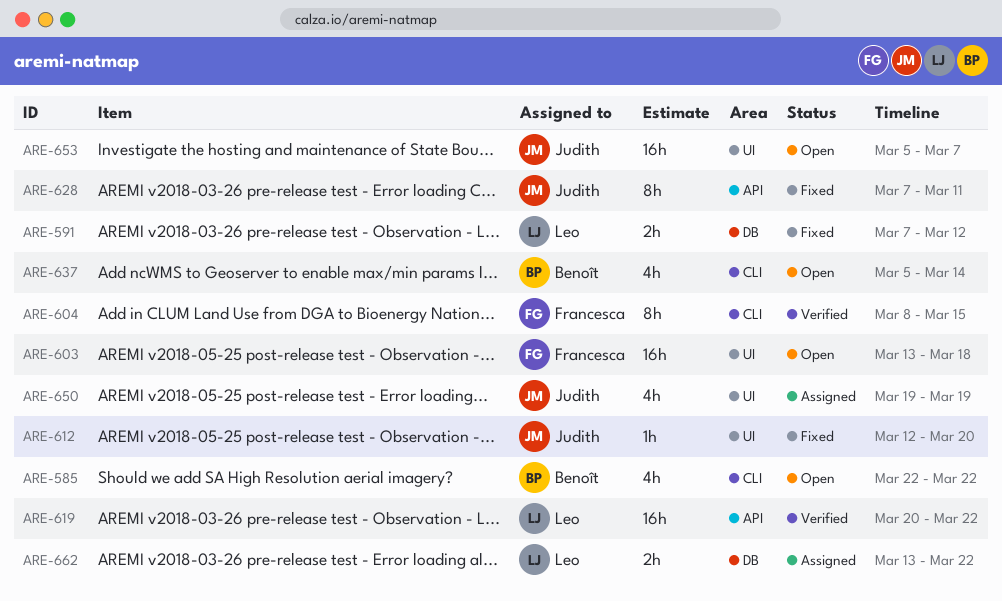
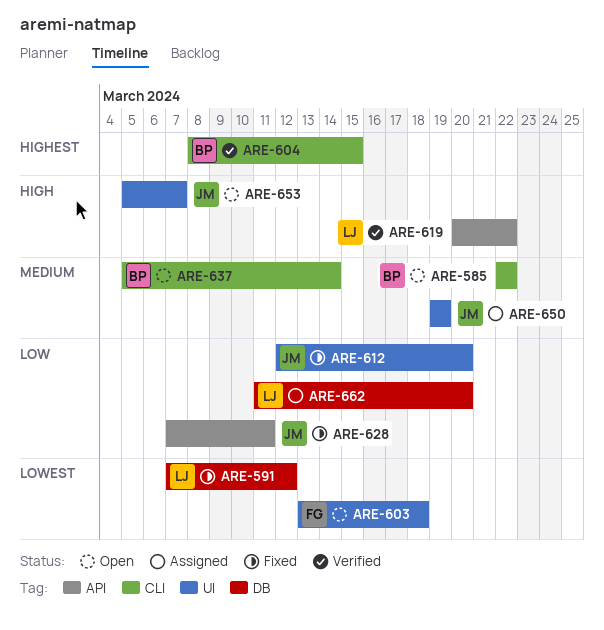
ARE-604, owner: Francesca -> Benoît
ARE-662, start: Mar 13 -> Mar 11
ARE-662, due: Mar 22 -> Mar 20

